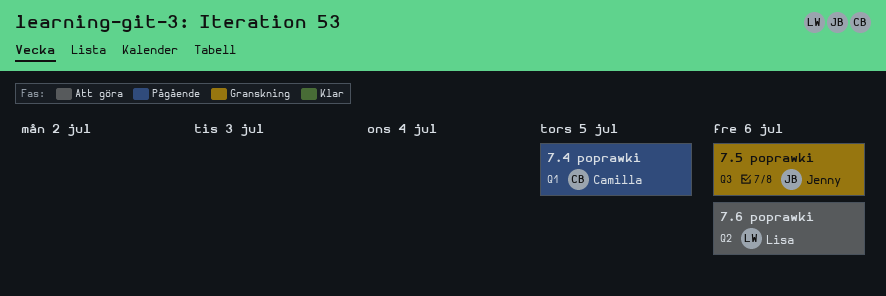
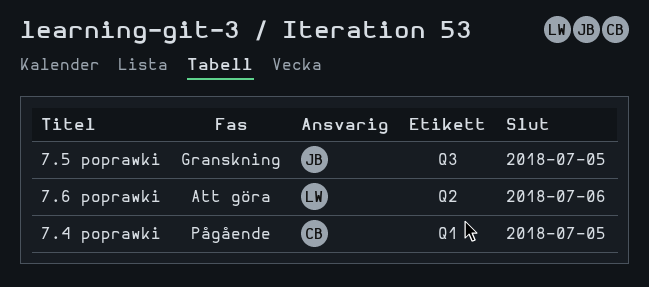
7.5 poprawki, due: Jul 6 -> Jul 5

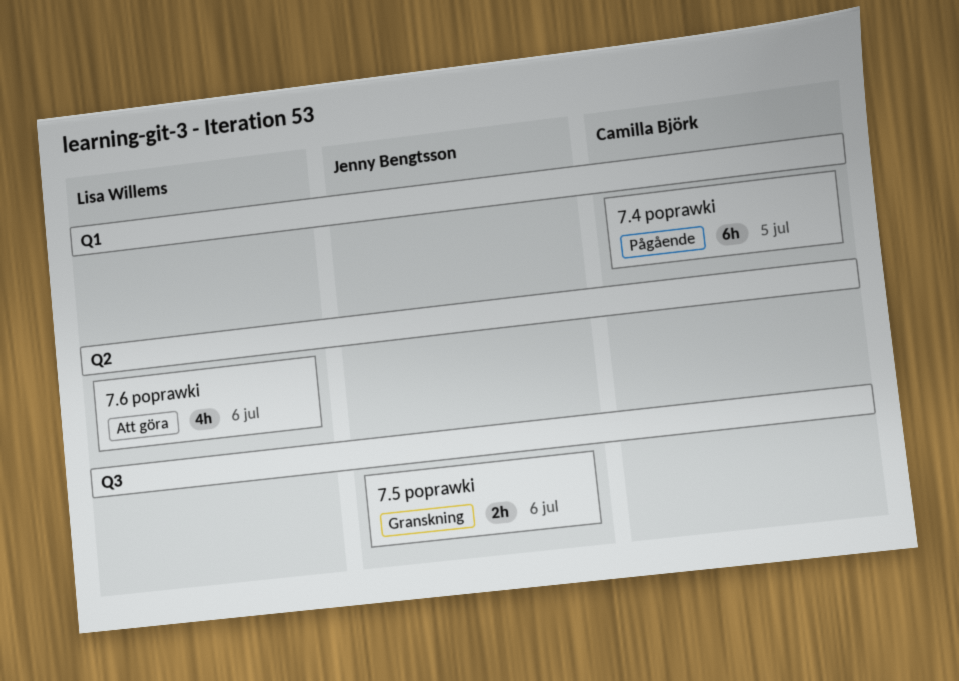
7.5 poprawki, due: Jul 5 -> Jul 6

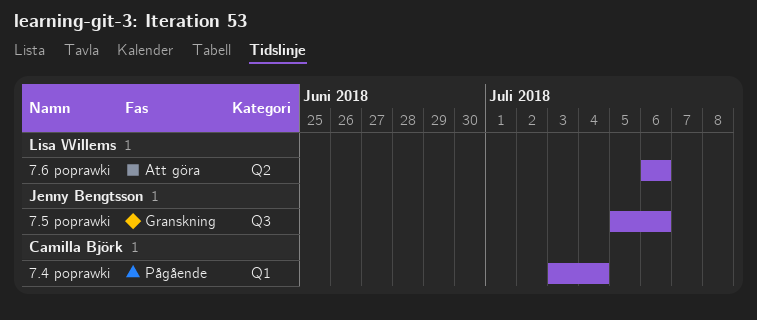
7.4 poprawki, due: Jul 5 -> Jul 4

